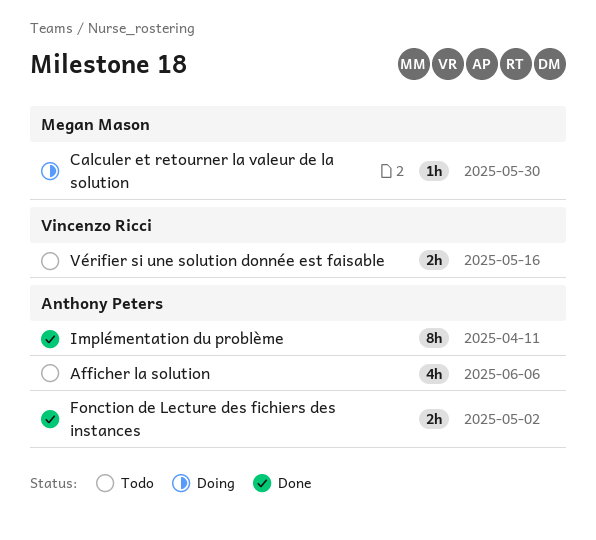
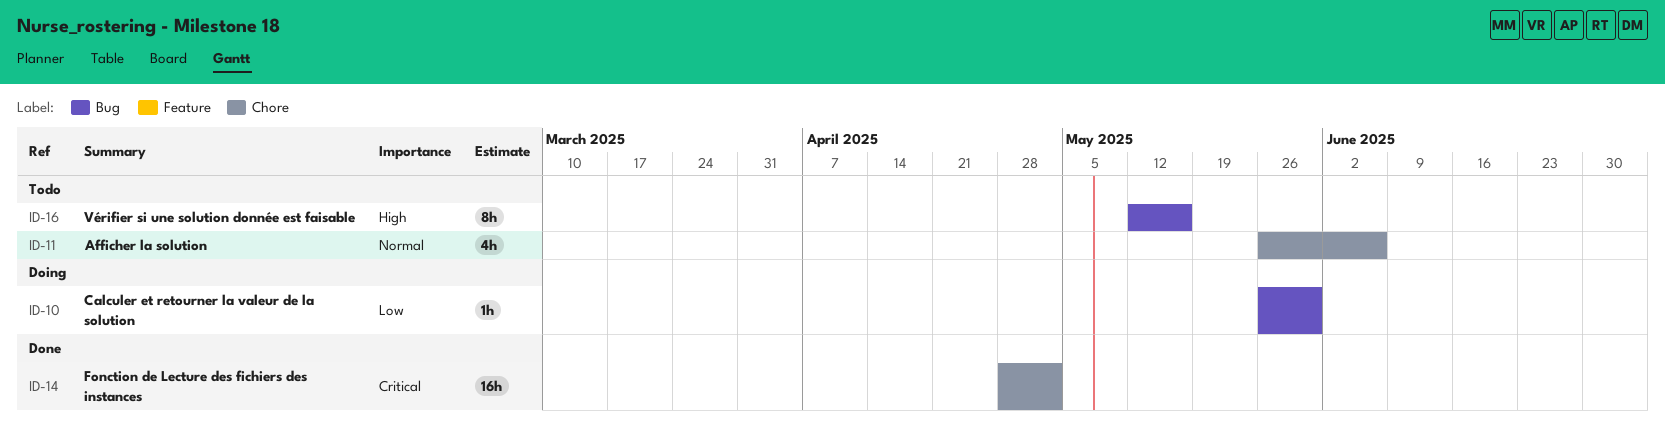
Fonction de Lecture des fichiers des instances, estimate: 2h -> 16h
Implémentation du problème: present -> none
Vérifier si une solution donnée est faisable, estimate: 2h -> 8h

